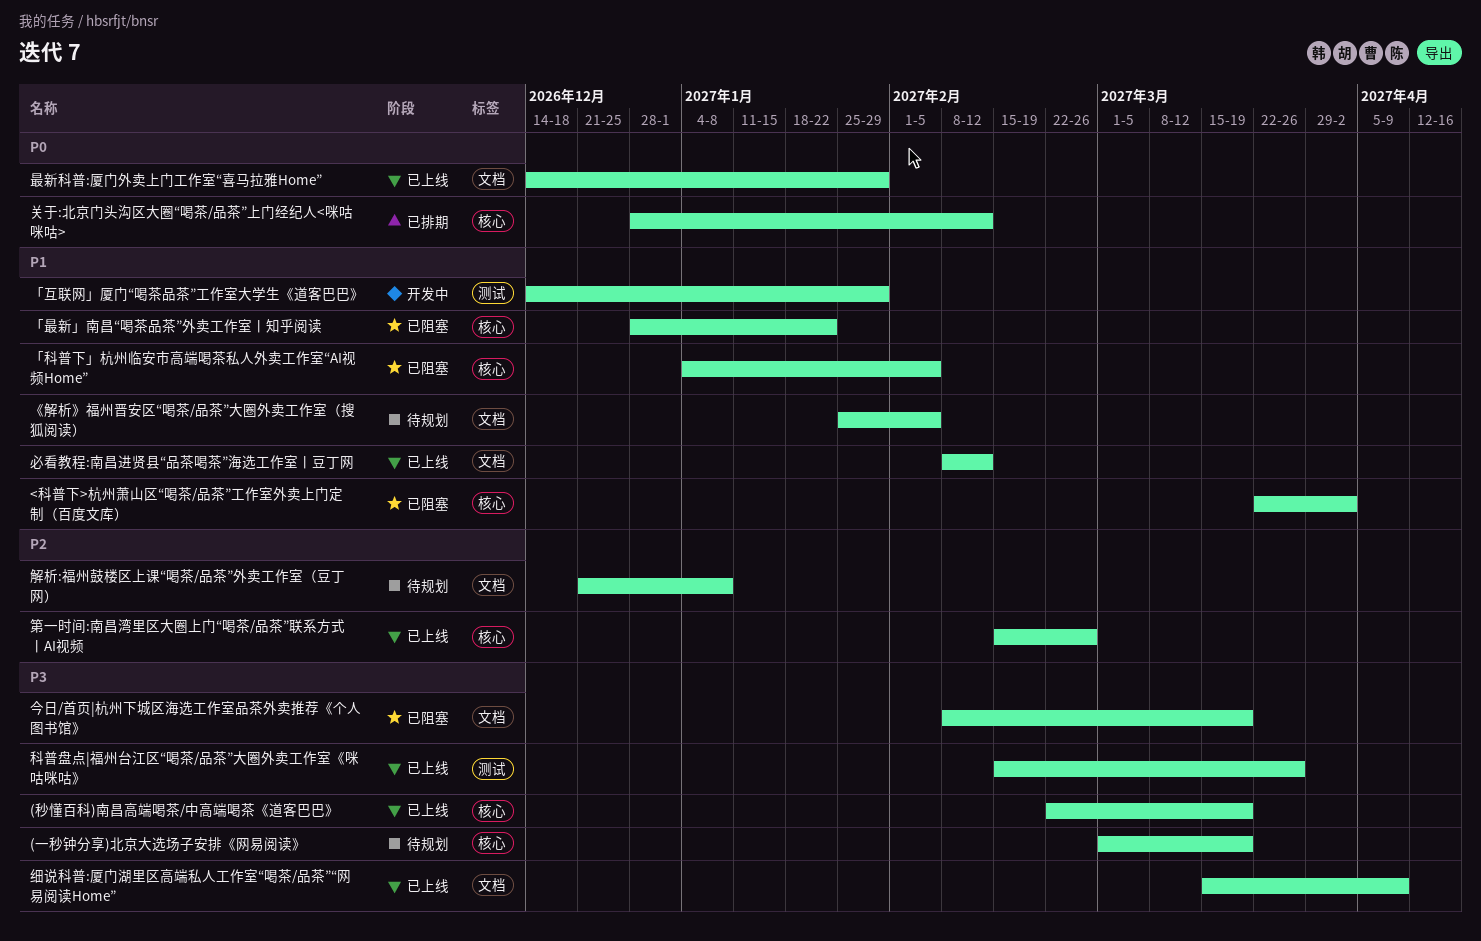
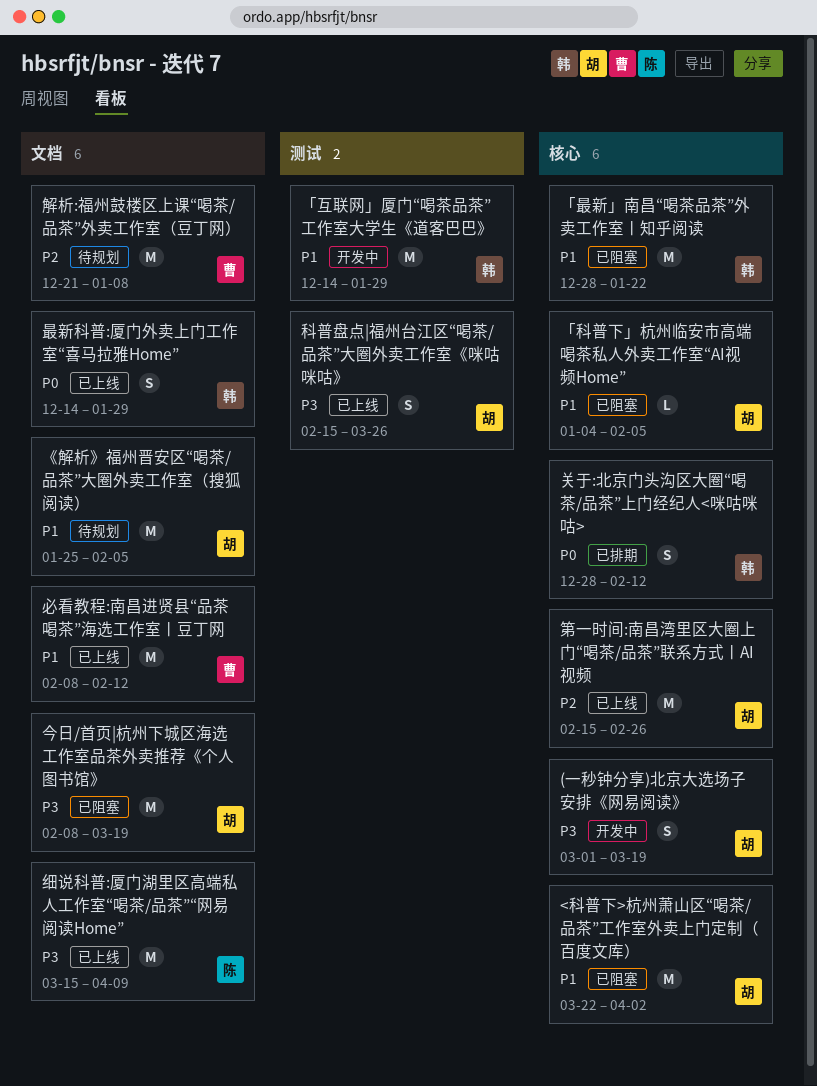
(一秒钟分享)北京大选场子安排《网易阅读》, status: 待规划 -> 开发中
(秒懂百科)南昌高端喝茶/中高端喝茶《道客巴巴》: present -> none

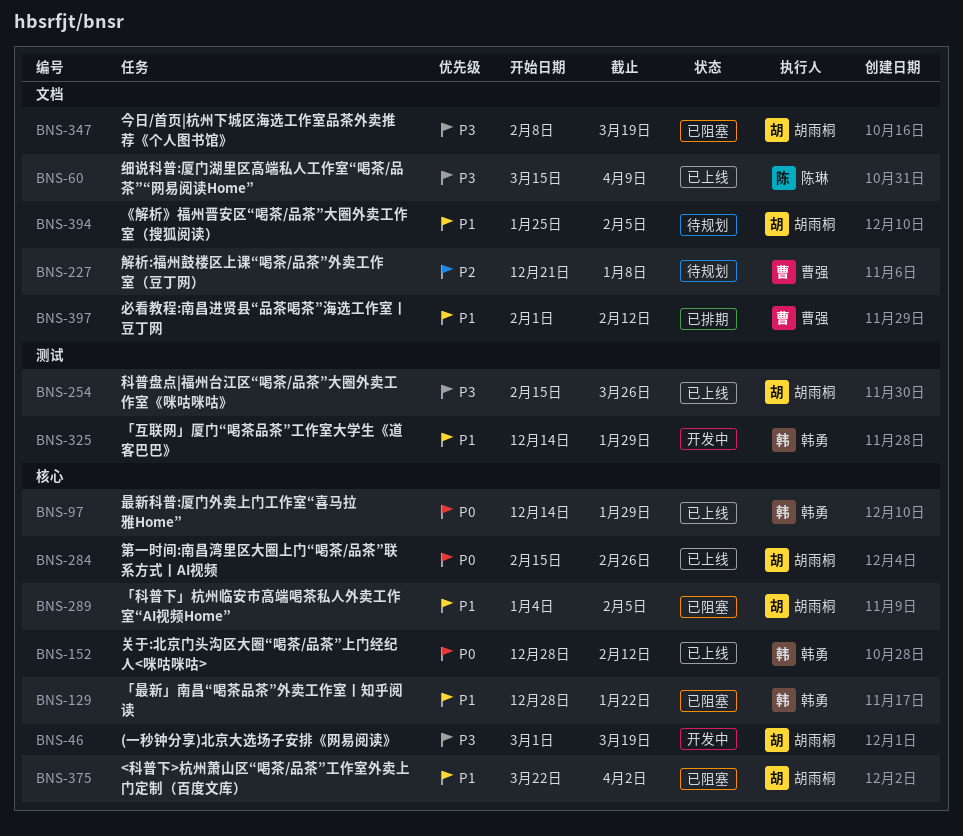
关于:北京门头沟区大圈“喝茶/品茶”上门经纪人<咪咕咪咕>, status: 已排期 -> 已上线
必看教程:南昌进贤县“品茶喝茶”海选工作室丨豆丁网, status: 已上线 -> 已排期
必看教程:南昌进贤县“品茶喝茶”海选工作室丨豆丁网, start: Feb 8 -> Feb 1
最新科普:厦门外卖上门工作室“喜马拉雅Home”, label: 文档 -> 核心
第一时间:南昌湾里区大圈上门“喝茶/品茶”联系方式丨AI视频, priority: P2 -> P0

